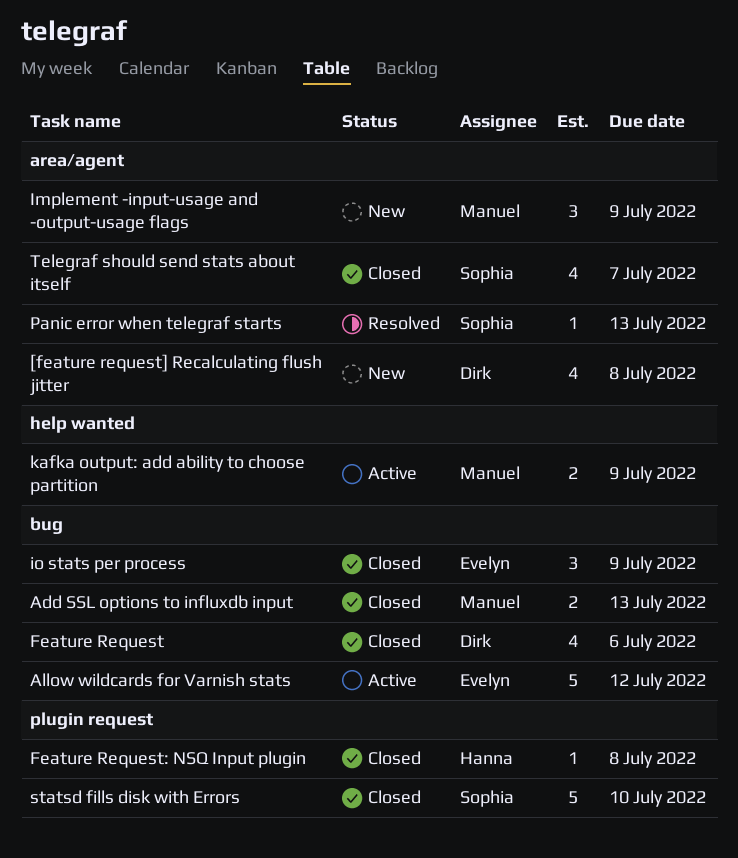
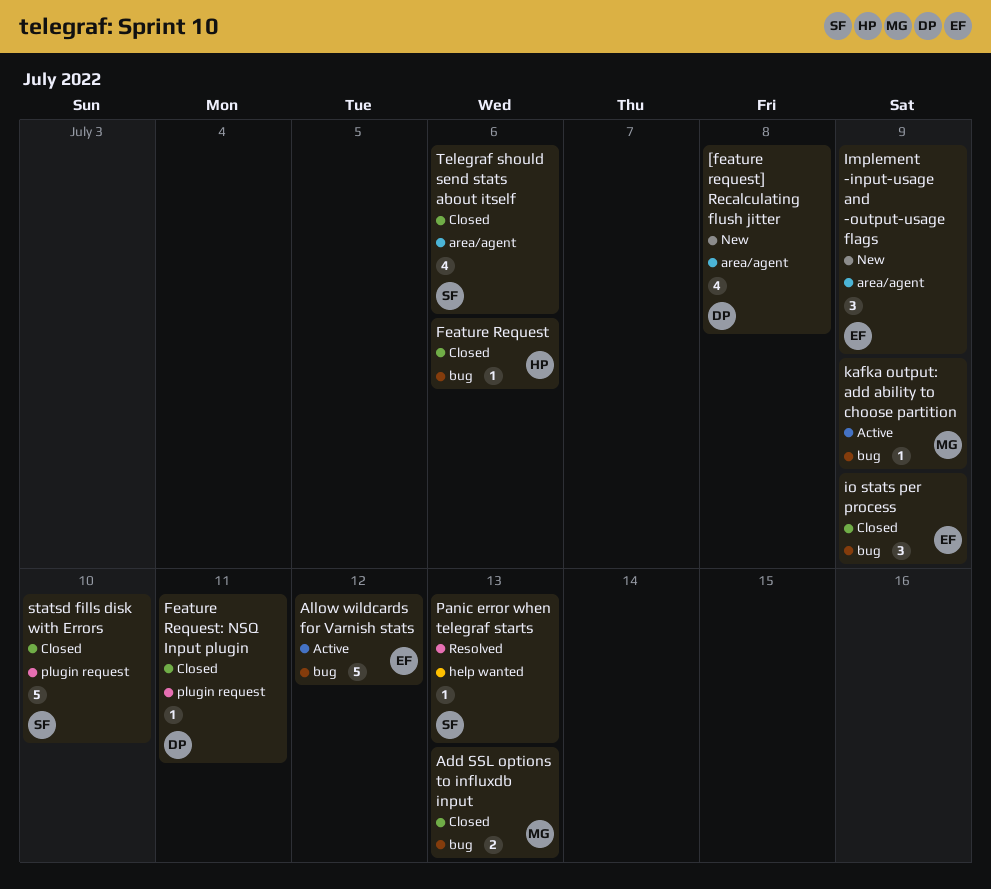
Feature Request, owner: Dirk -> Hanna
Feature Request, estimate: 4 -> 1
Feature Request: NSQ Input plugin, owner: Hanna -> Dirk
Feature Request: NSQ Input plugin, due: Jul 8 -> Jul 11
Implement -input-usage and -output-usage flags, owner: Manuel -> Evelyn
kafka output: add ability to choose partition, label: help wanted -> bug
kafka output: add ability to choose partition, estimate: 2 -> 1
Panic error when telegraf starts, label: area/agent -> help wanted
Telegraf should send stats about itself, due: Jul 7 -> Jul 6

